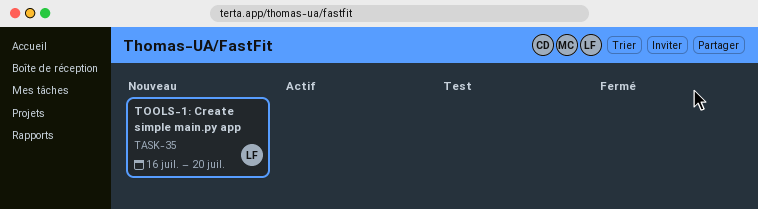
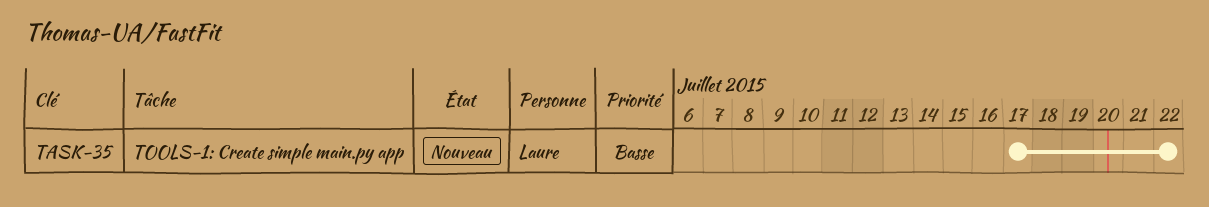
TASK-35, start: Jul 16 -> Jul 17
TASK-35, due: Jul 20 -> Jul 22

